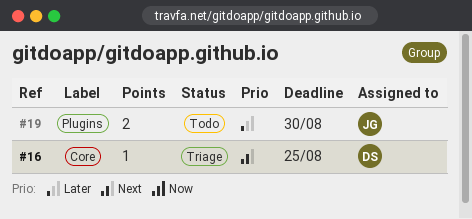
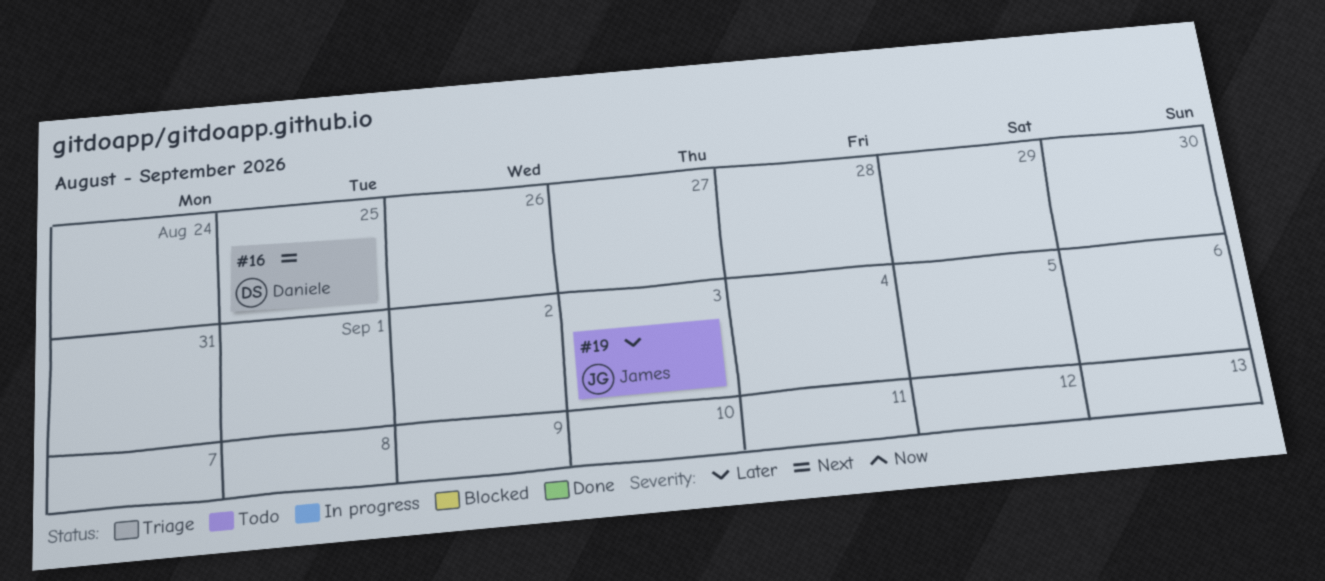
#19, due: Aug 30 -> Sep 3

